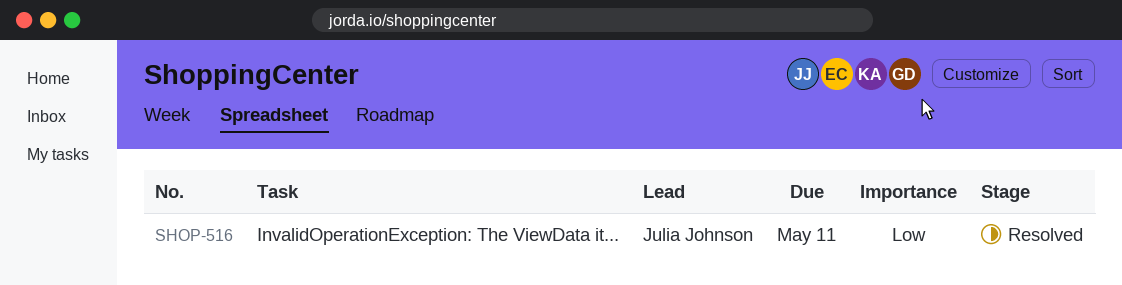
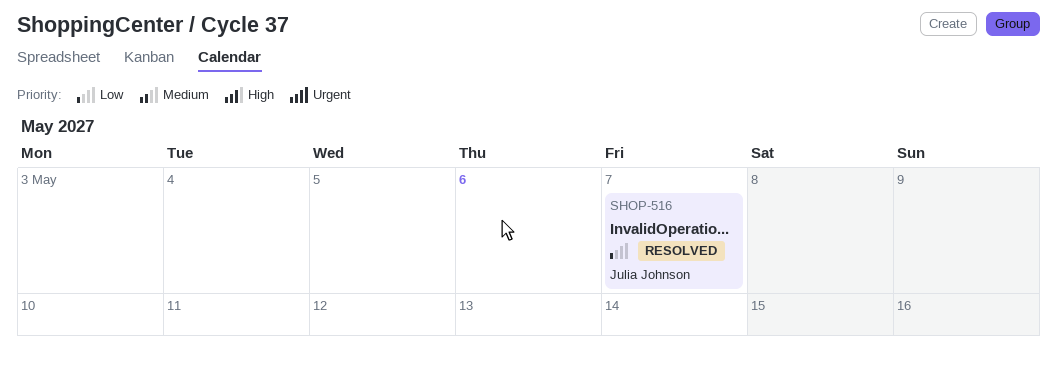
SHOP-516, due: May 11 -> May 7

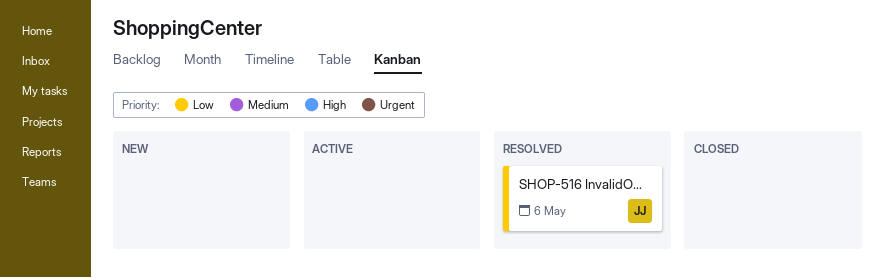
SHOP-516, due: May 7 -> May 6

